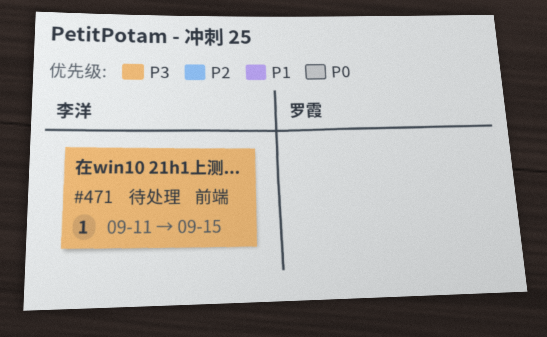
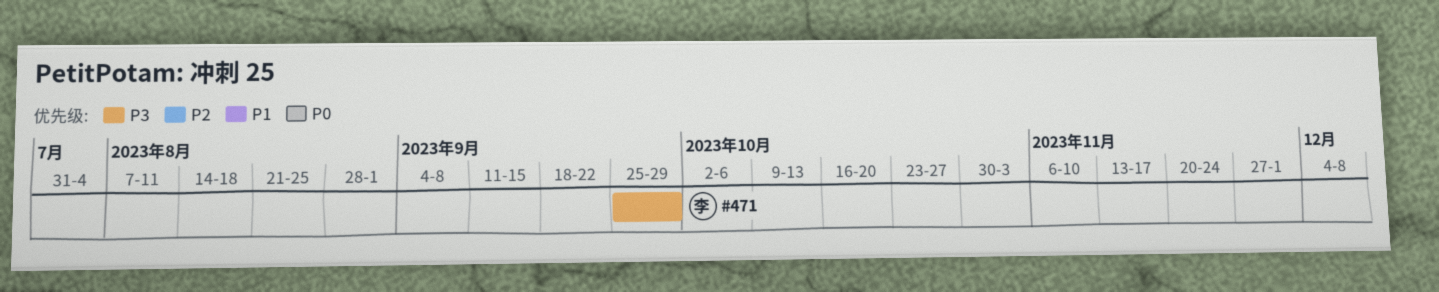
#471, start: Sep 11 -> Sep 25
#471, due: Sep 15 -> Sep 29

